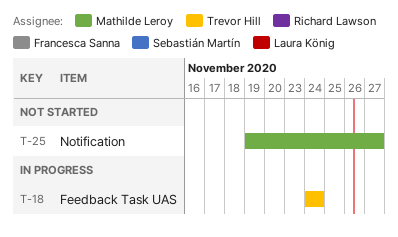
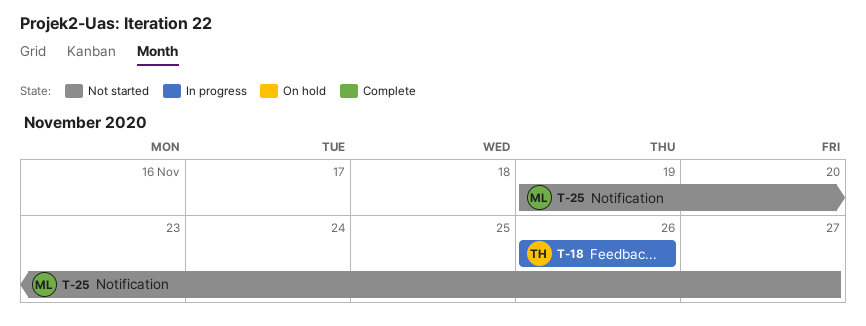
T-18, start: Nov 24 -> Nov 26
T-18, due: Nov 24 -> Nov 26

